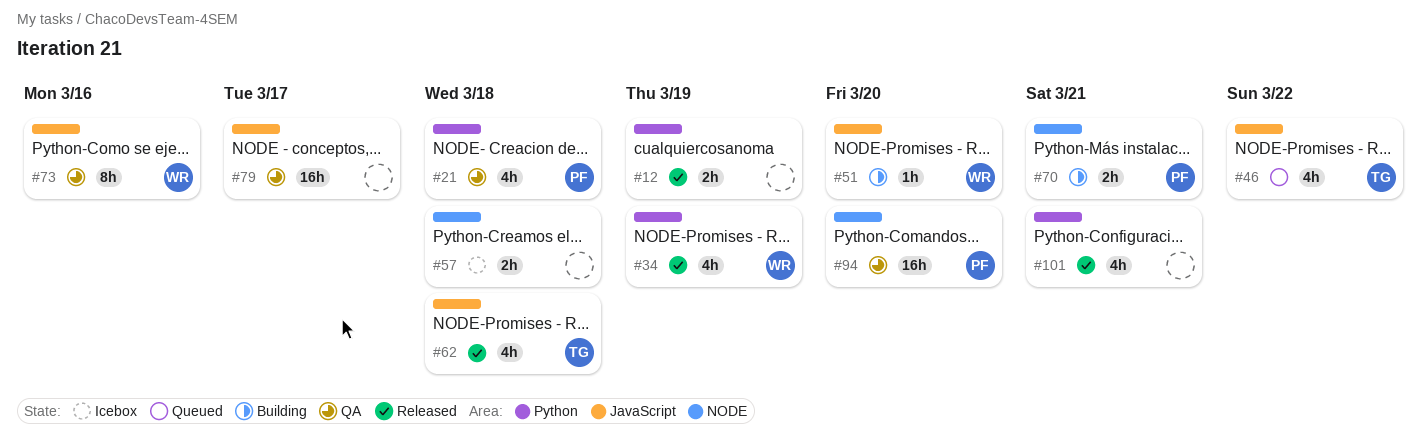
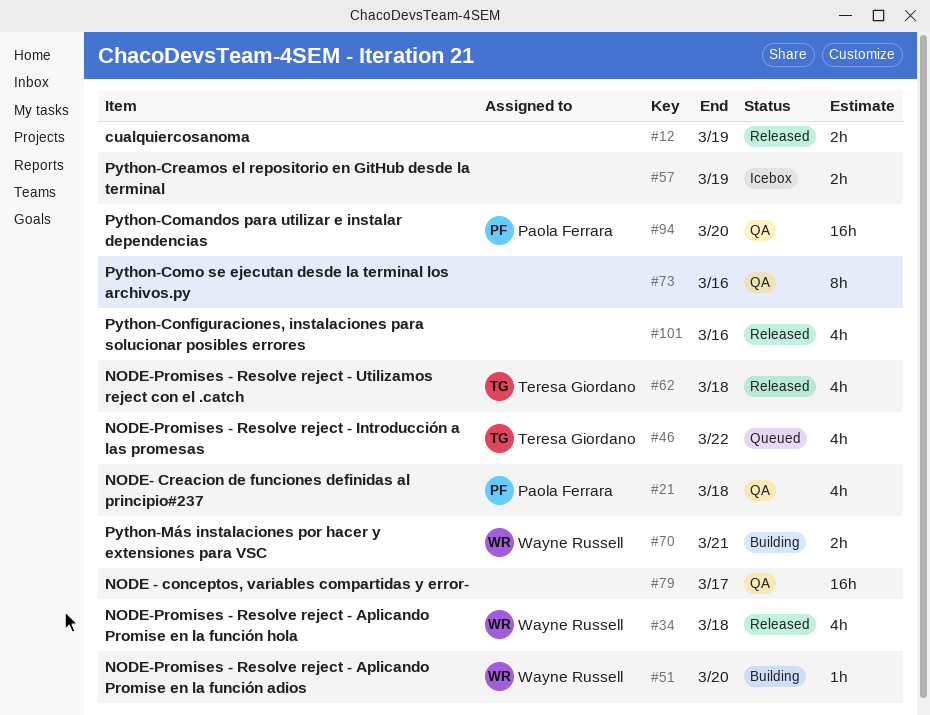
#34, due: Mar 19 -> Mar 18
#57, due: Mar 18 -> Mar 19
#70, owner: Paola Ferrara -> Wayne Russell
#73, owner: Wayne Russell -> none
#101, due: Mar 21 -> Mar 16

